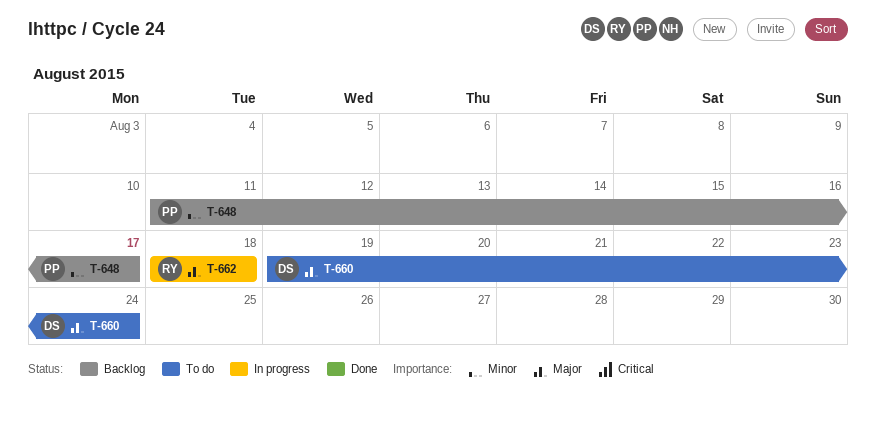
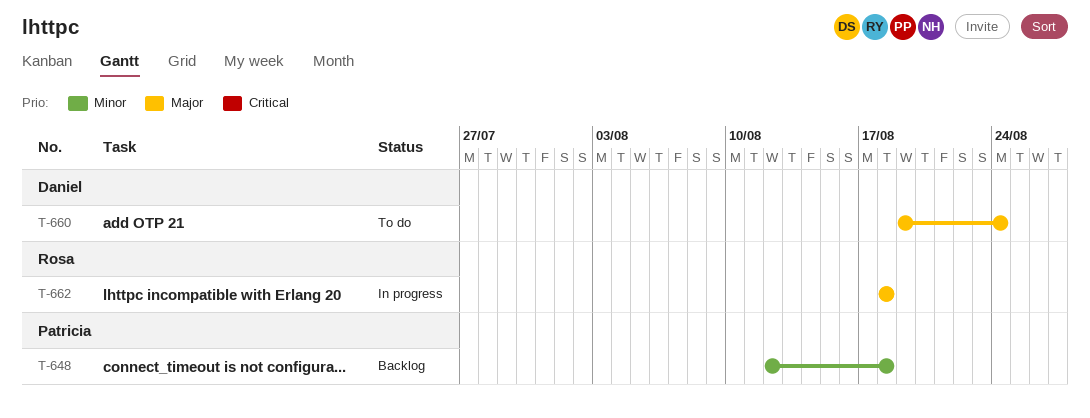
T-648, start: Aug 11 -> Aug 12
T-648, due: Aug 17 -> Aug 18

